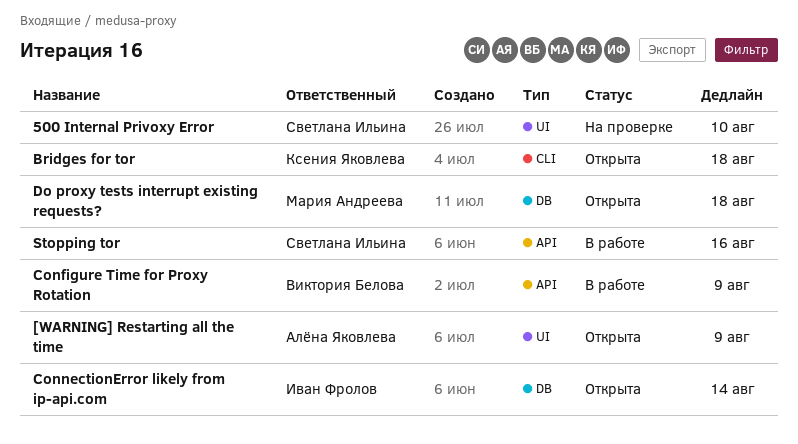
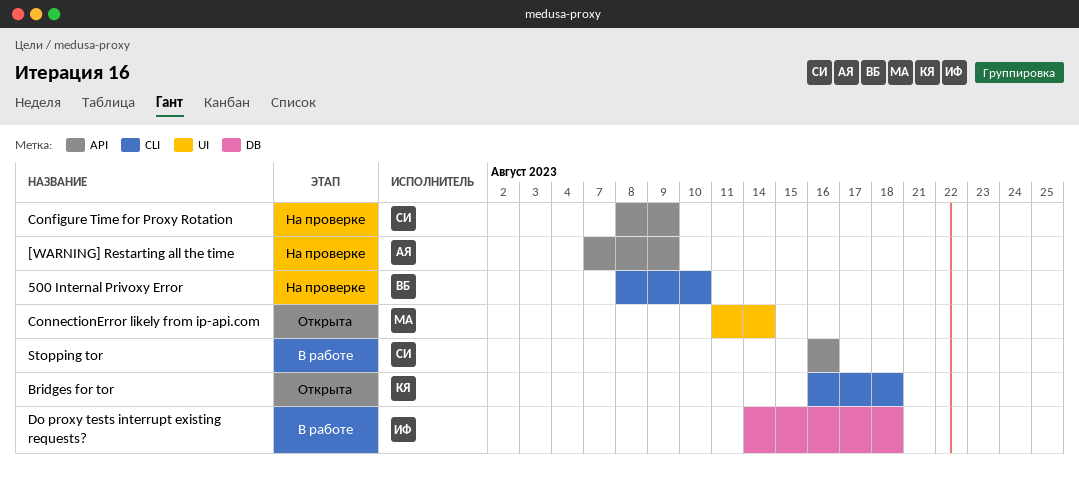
500 Internal Privoxy Error, owner: Светлана Ильина -> Виктория Белова
500 Internal Privoxy Error, label: UI -> CLI
[WARNING] Restarting all the time, status: Открыта -> На проверке
[WARNING] Restarting all the time, label: UI -> API
Configure Time for Proxy Rotation, status: В работе -> На проверке
Configure Time for Proxy Rotation, owner: Виктория Белова -> Светлана Ильина
ConnectionError likely from ip-api.com, owner: Иван Фролов -> Мария Андреева
ConnectionError likely from ip-api.com, label: DB -> UI
Do proxy tests interrupt existing requests?, status: Открыта -> В работе
Do proxy tests interrupt existing requests?, owner: Мария Андреева -> Иван Фролов

